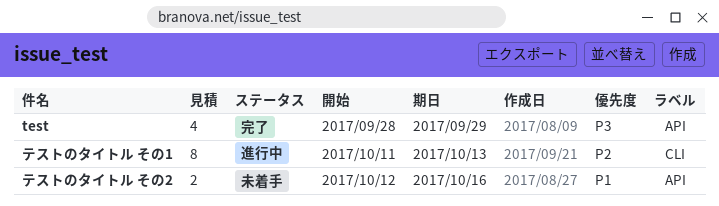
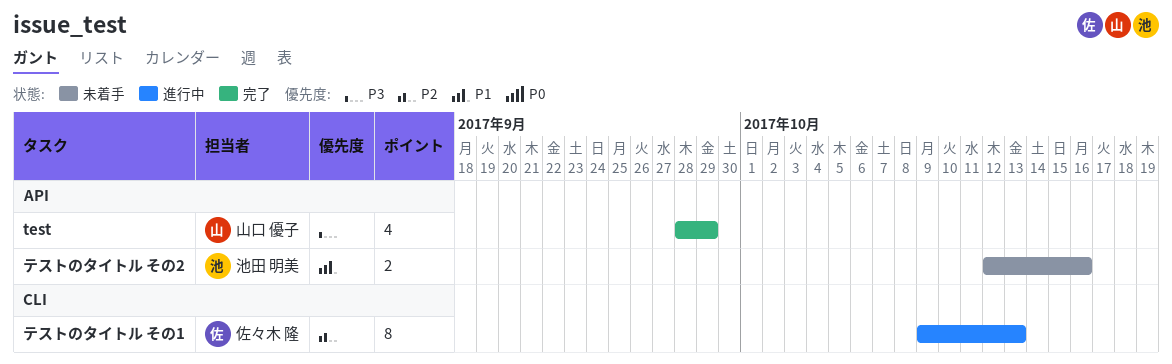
テストのタイトル その1, start: Oct 11 -> Oct 9

